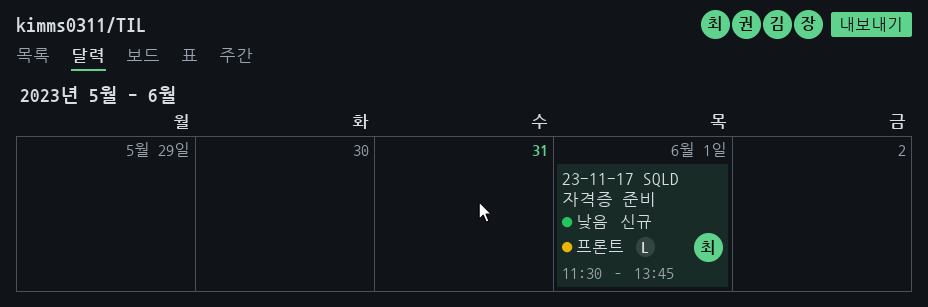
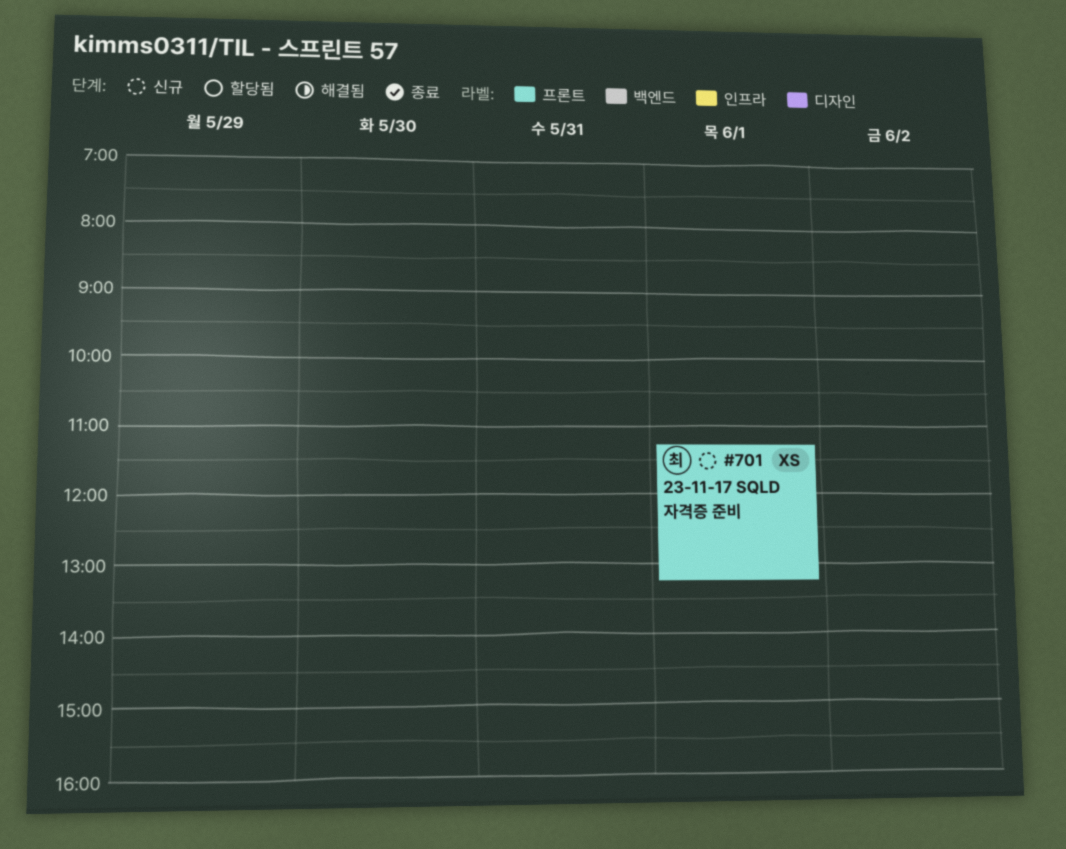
23-11-17 SQLD 자격증 준비, estimate: L -> XS
23-11-17 SQLD 자격증 준비, begins: 11:30 -> 11:15
23-11-17 SQLD 자격증 준비, ends: 13:45 -> 13:15

